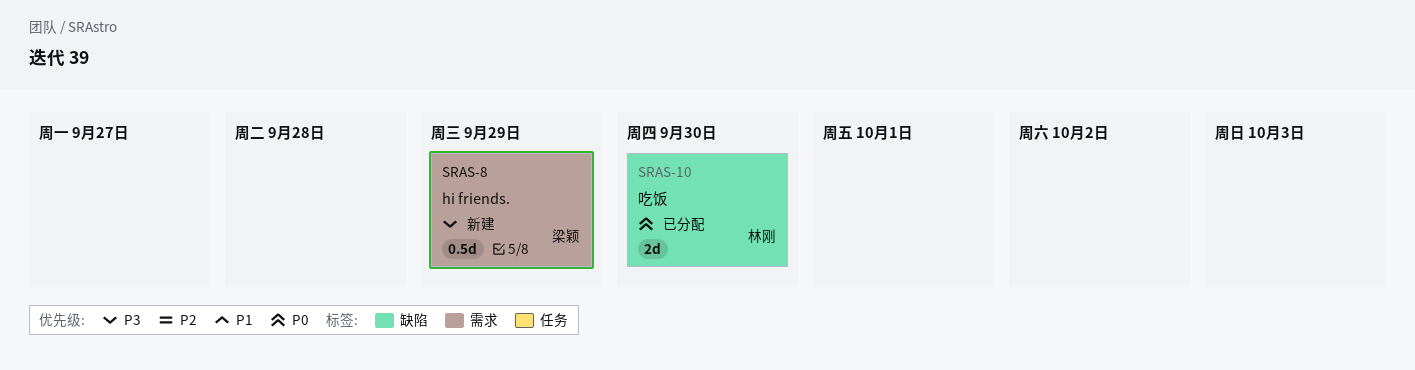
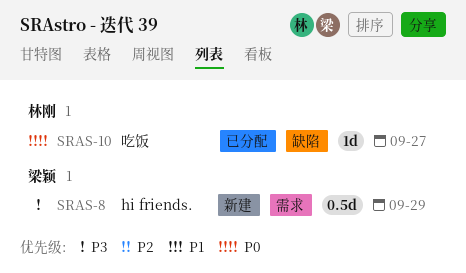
SRAS-10, estimate: 2d -> 1d
SRAS-10, due: Sep 30 -> Sep 27

